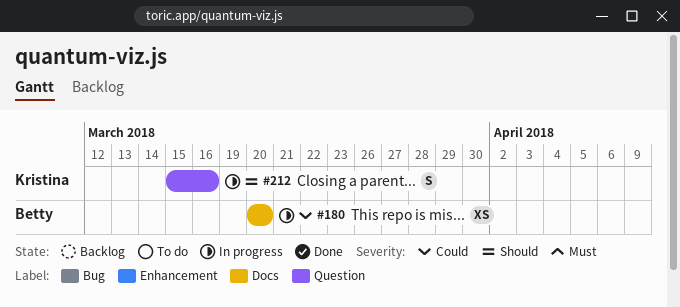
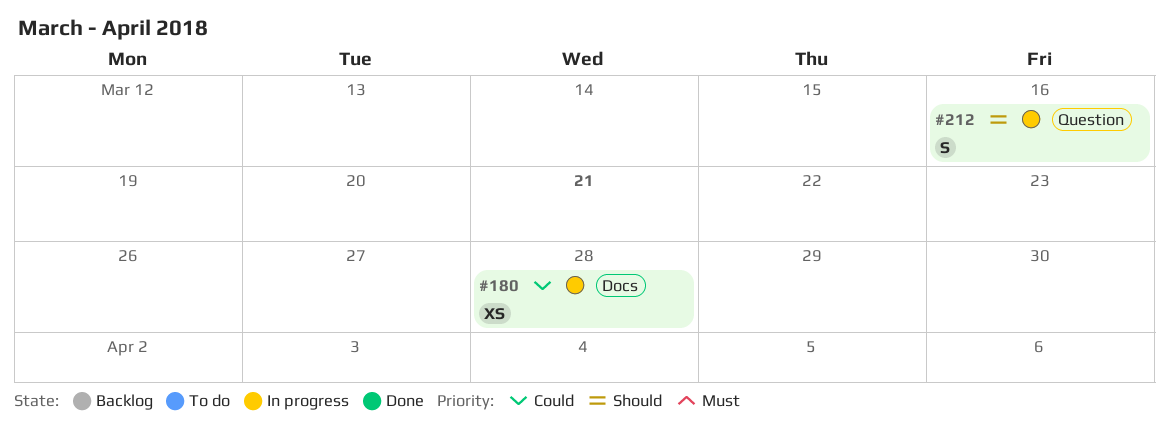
#180, due: Mar 20 -> Mar 28

